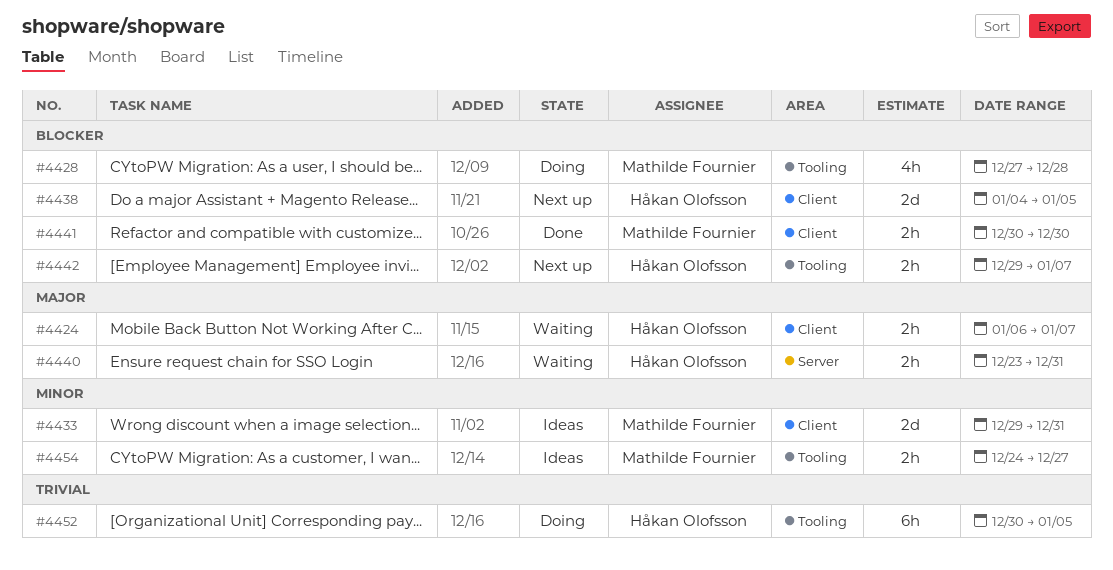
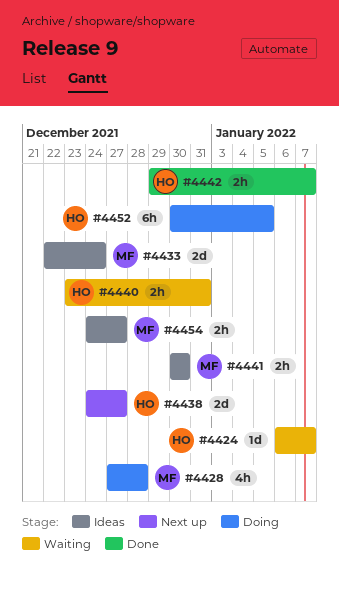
#4424, estimate: 2h -> 1d
#4433, start: Dec 29 -> Dec 22
#4433, due: Dec 31 -> Dec 24
#4438, start: Jan 4 -> Dec 24
#4438, due: Jan 5 -> Dec 27
#4441, status: Done -> Ideas
#4442, status: Next up -> Done

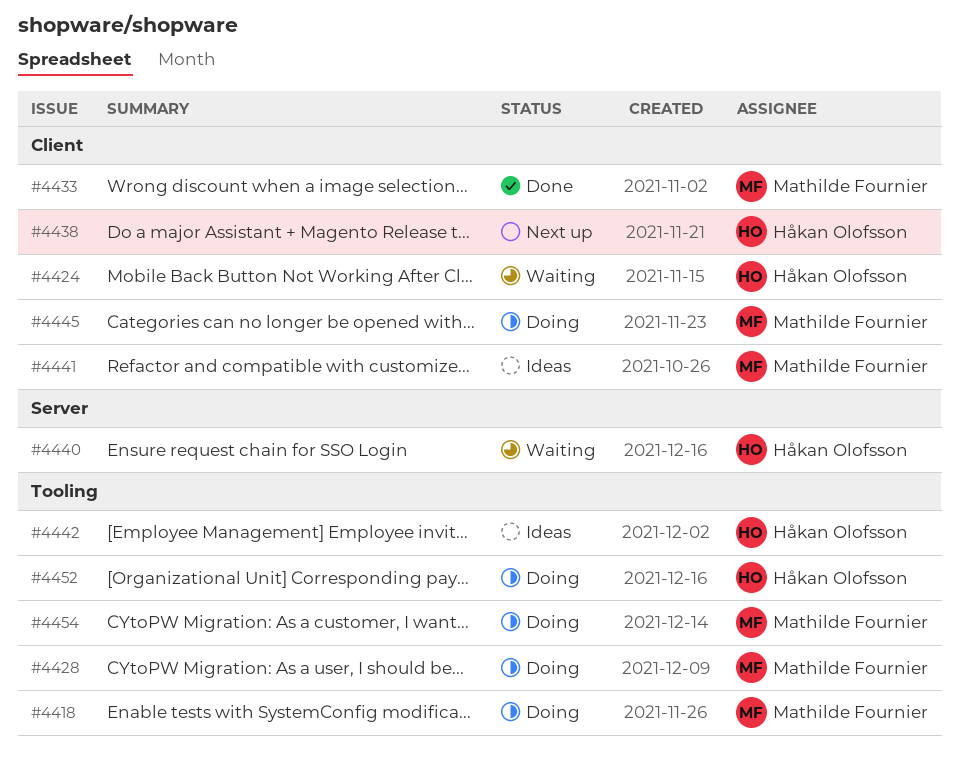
#4418: none -> present
#4433, status: Ideas -> Done
#4442, status: Done -> Ideas
#4445: none -> present
#4454, status: Ideas -> Doing

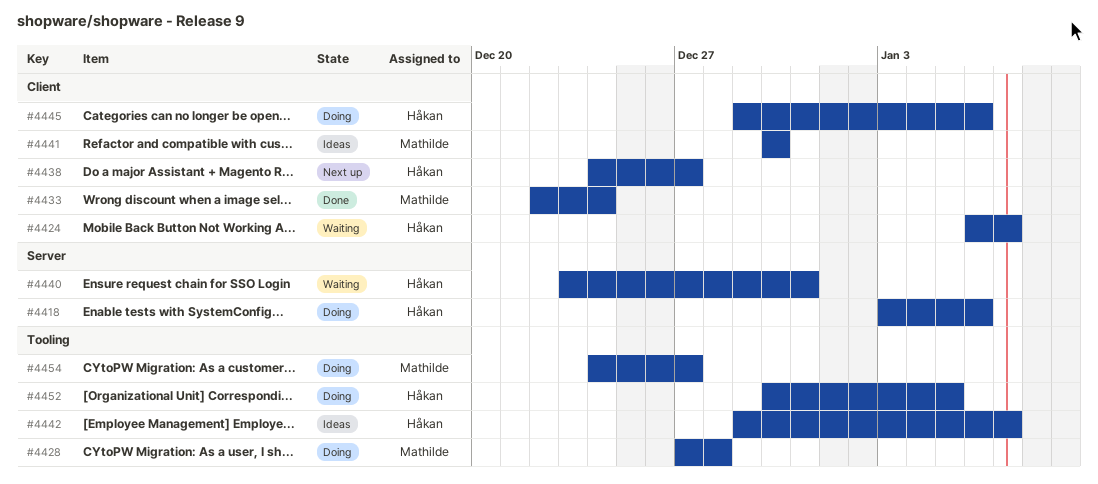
#4418, owner: Mathilde Fournier -> Håkan Olofsson
#4418, label: Tooling -> Server
#4445, owner: Mathilde Fournier -> Håkan Olofsson

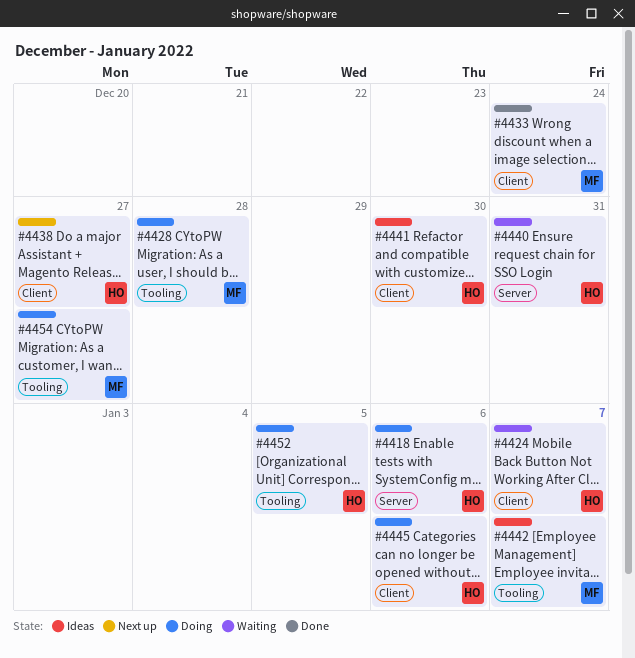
#4441, owner: Mathilde -> Håkan
#4442, owner: Håkan -> Mathilde

